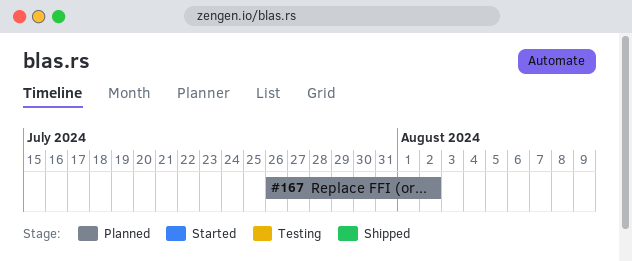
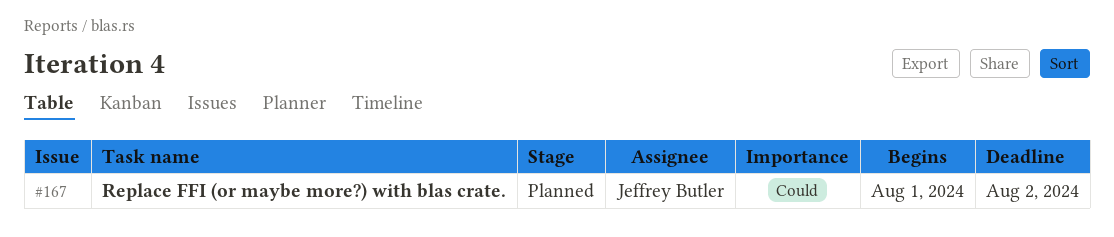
#167, start: Jul 26 -> Aug 1

